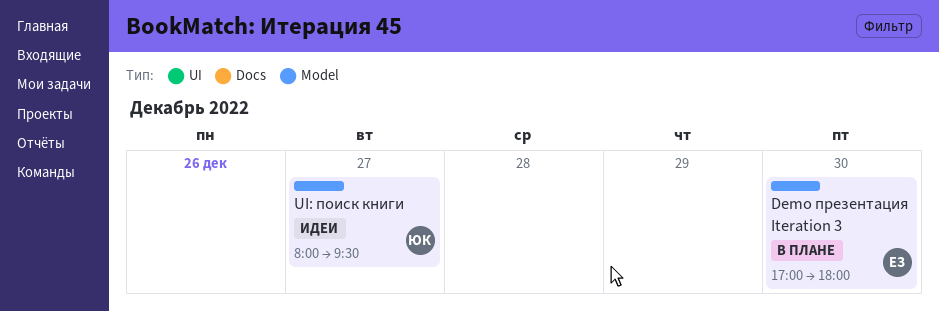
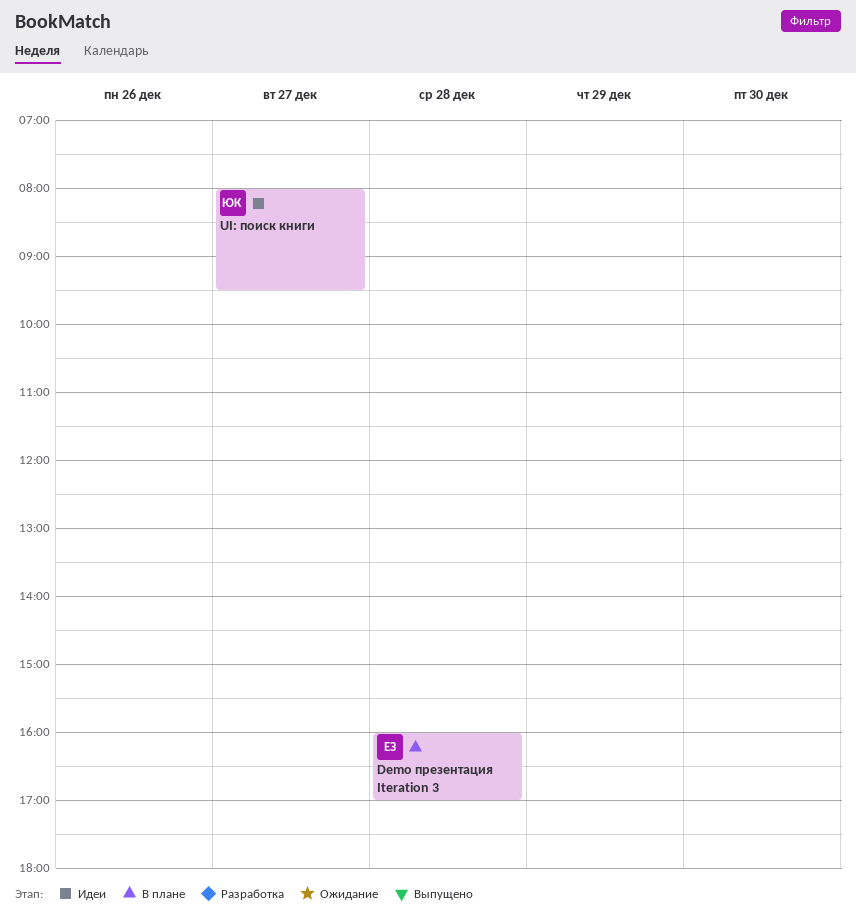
Demo презентация Iteration 3, day: Dec 30 -> Dec 28
Demo презентация Iteration 3, begins: 17:00 -> 16:00
Demo презентация Iteration 3, ends: 18:00 -> 17:00

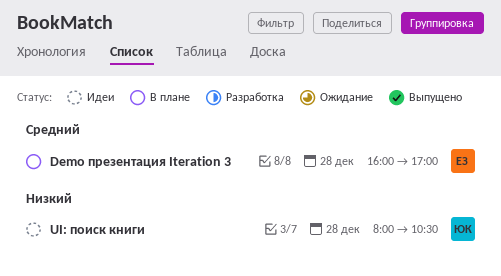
UI: поиск книги, day: Dec 27 -> Dec 28
UI: поиск книги, ends: 09:30 -> 10:30

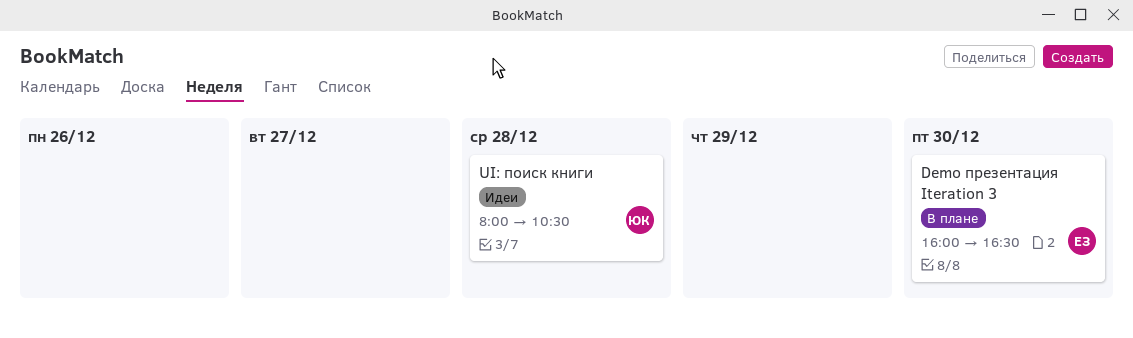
Demo презентация Iteration 3, day: Dec 28 -> Dec 30
Demo презентация Iteration 3, ends: 17:00 -> 16:30

